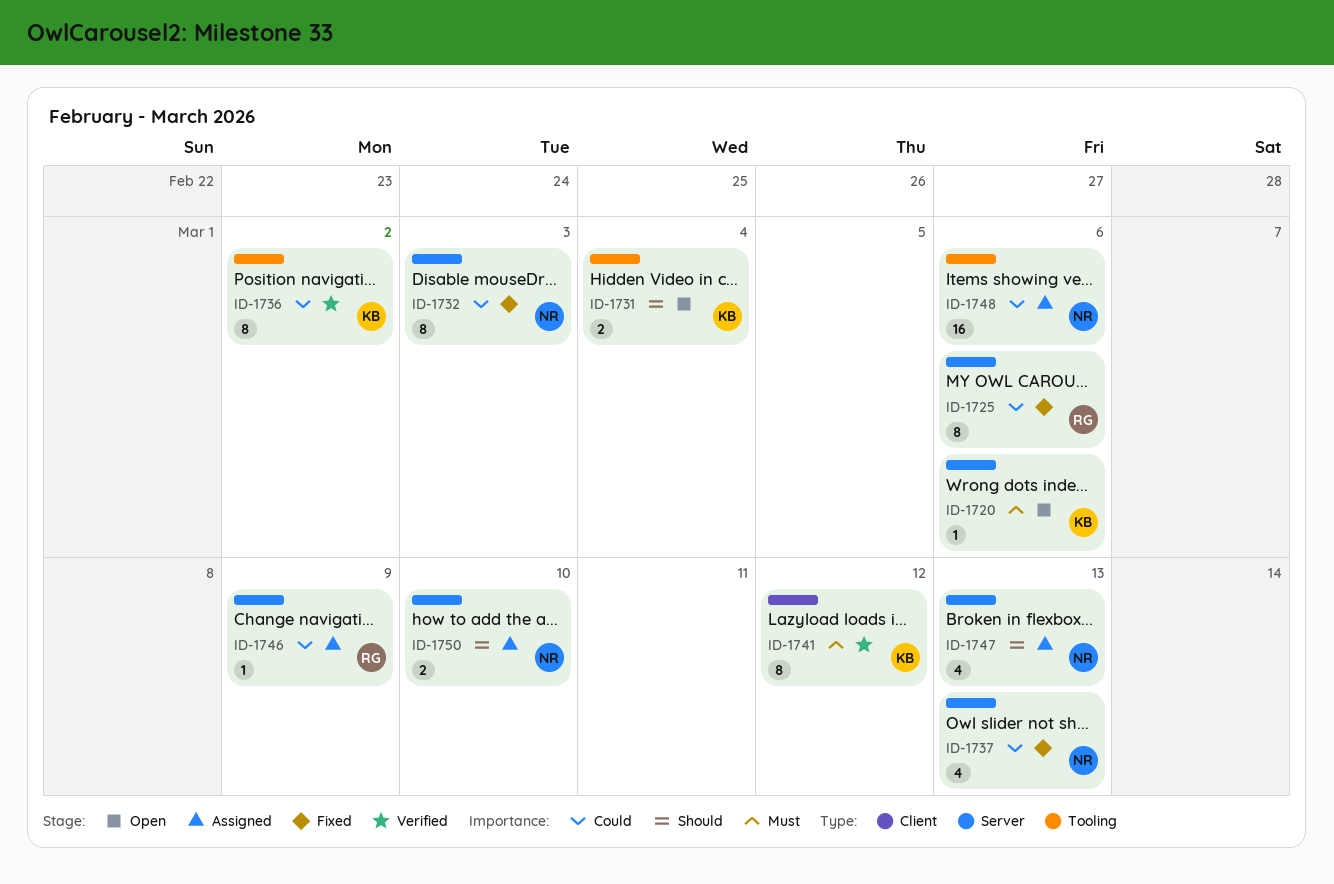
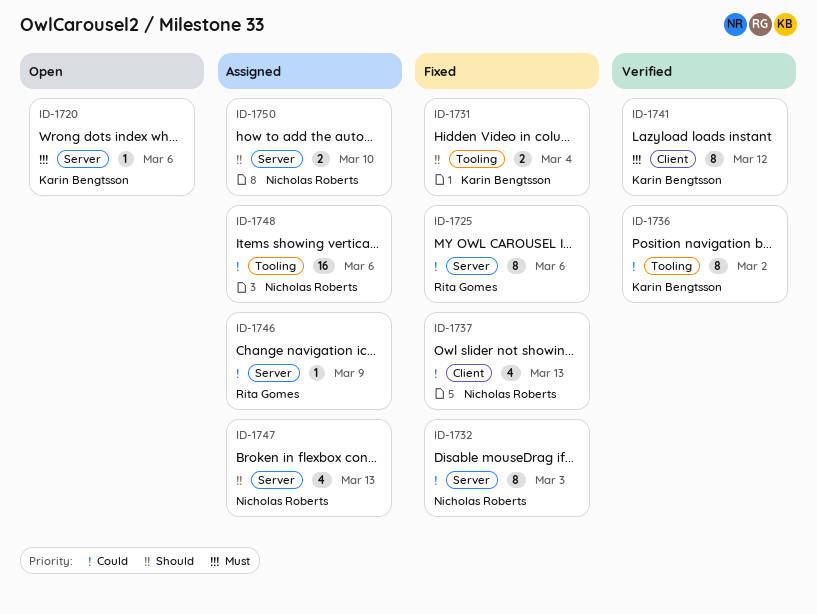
ID-1731, status: Open -> Fixed
ID-1737, label: Server -> Client

